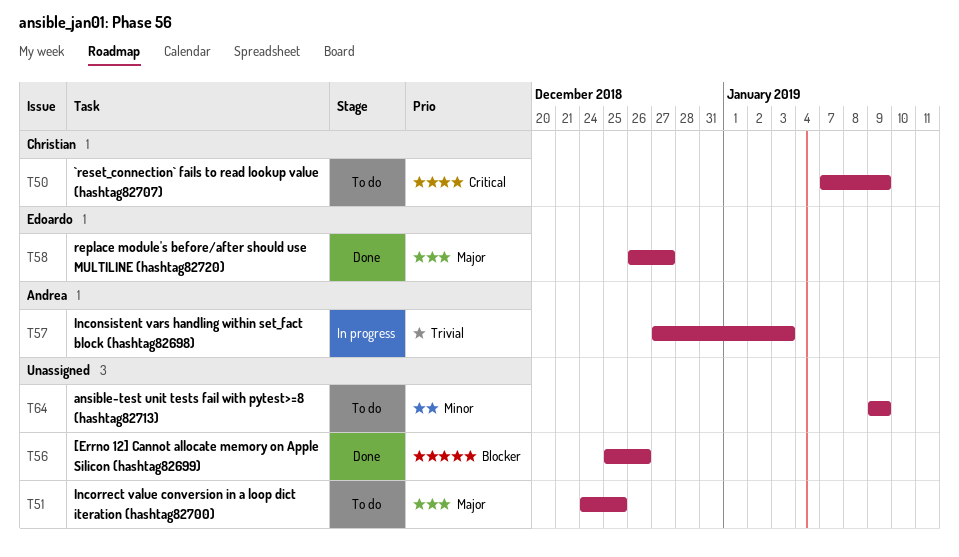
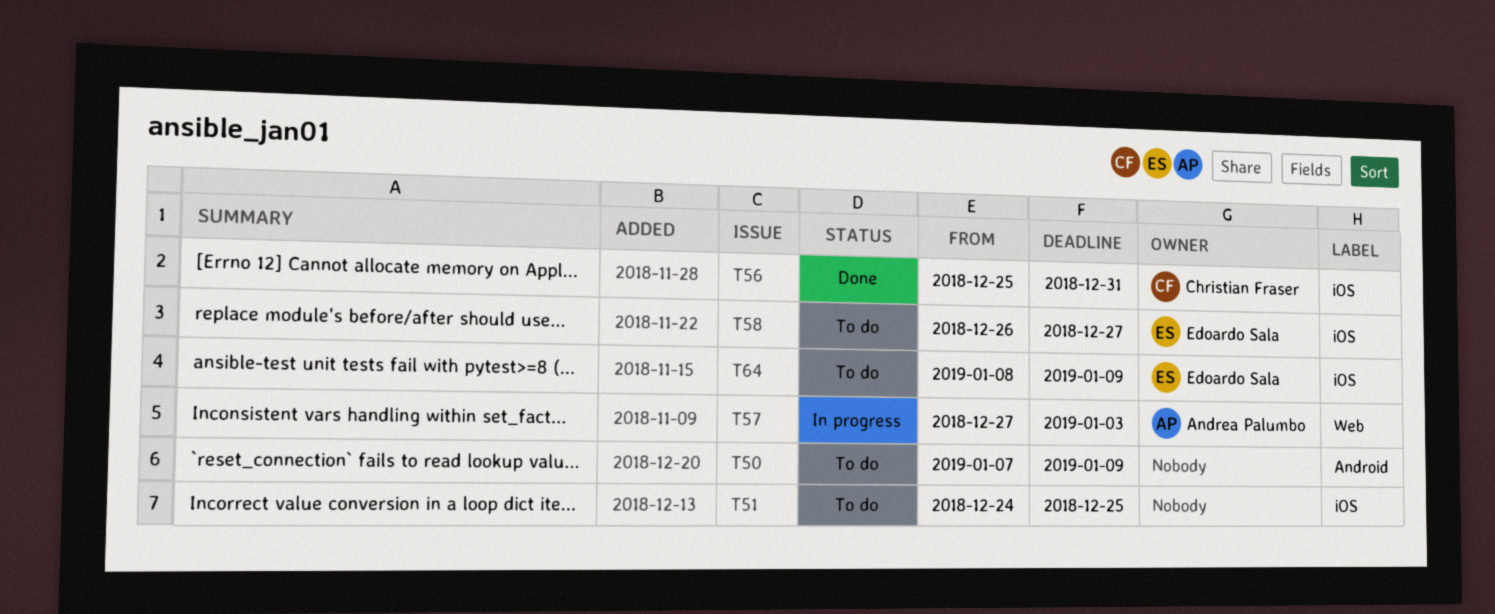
T50, owner: Christian Fraser -> none
T56, owner: none -> Christian Fraser
T56, due: Dec 26 -> Dec 31
T58, status: Done -> To do
T64, owner: none -> Edoardo Sala
T64, start: Jan 9 -> Jan 8

